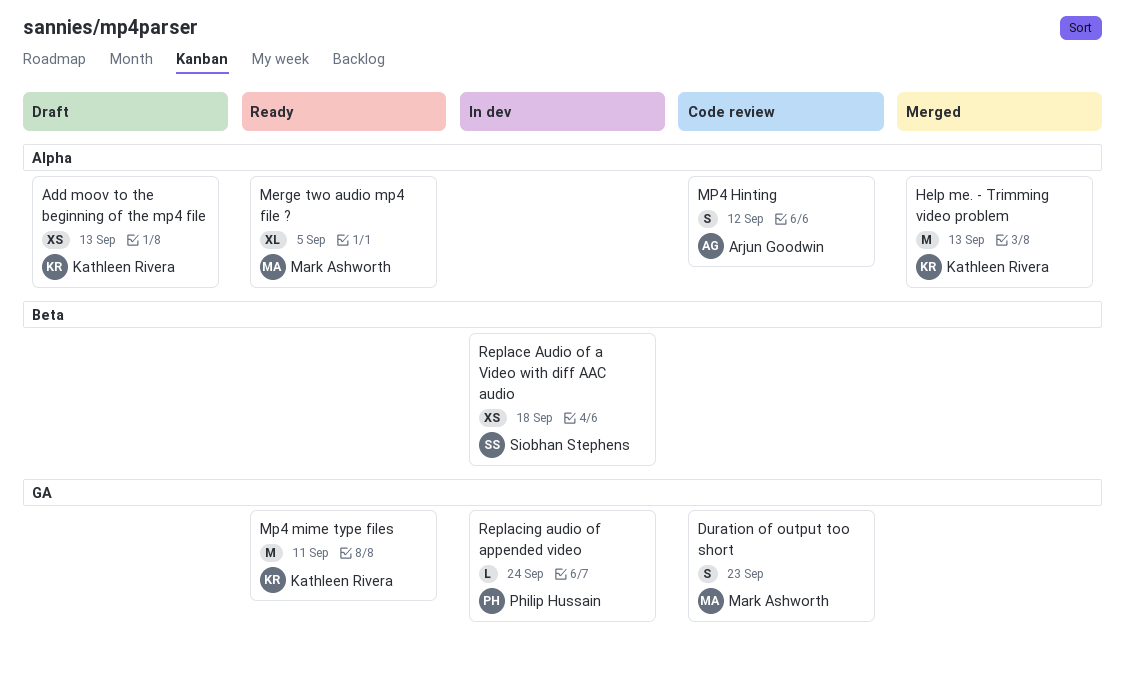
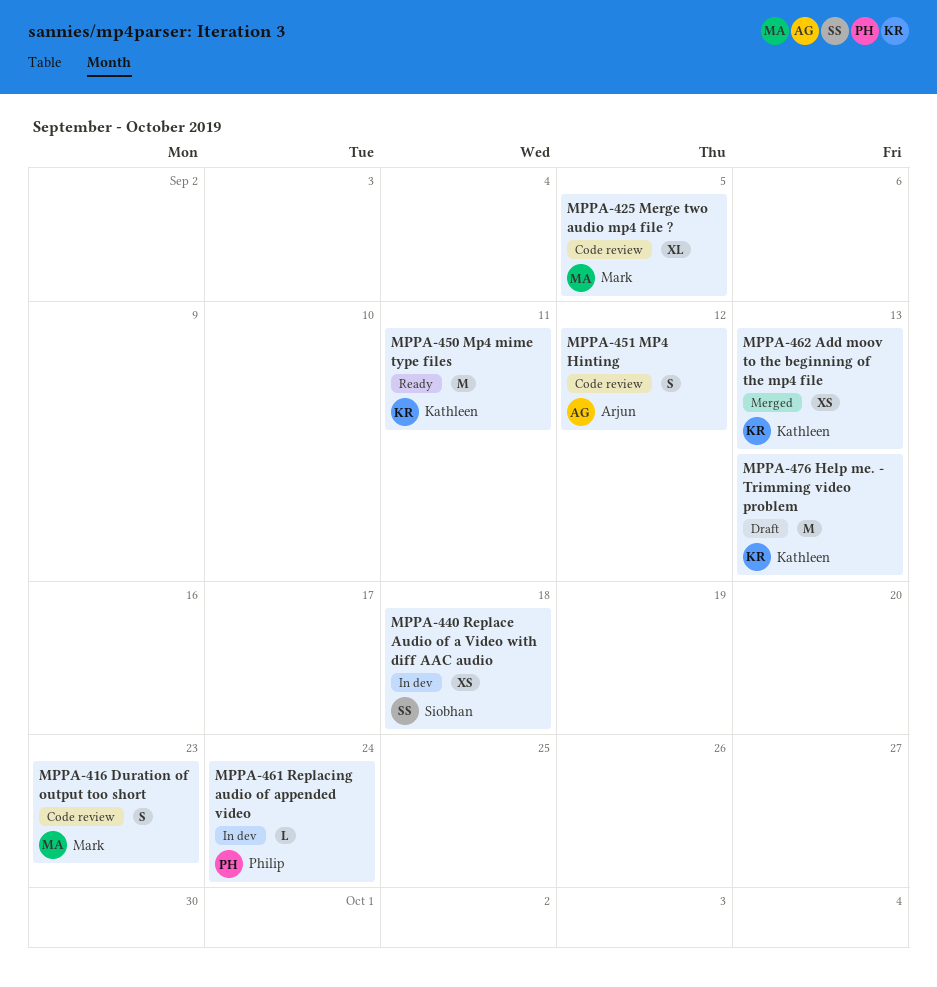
Add moov to the beginning of the mp4 file, status: Draft -> Merged
Help me. - Trimming video problem, status: Merged -> Draft
Merge two audio mp4 file ?, status: Ready -> Code review

